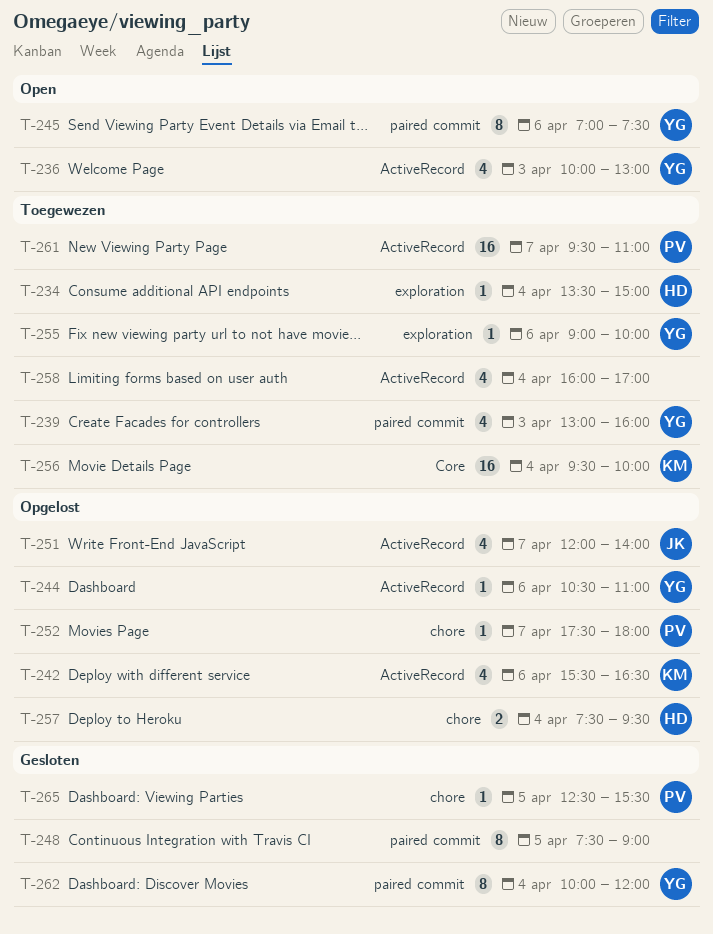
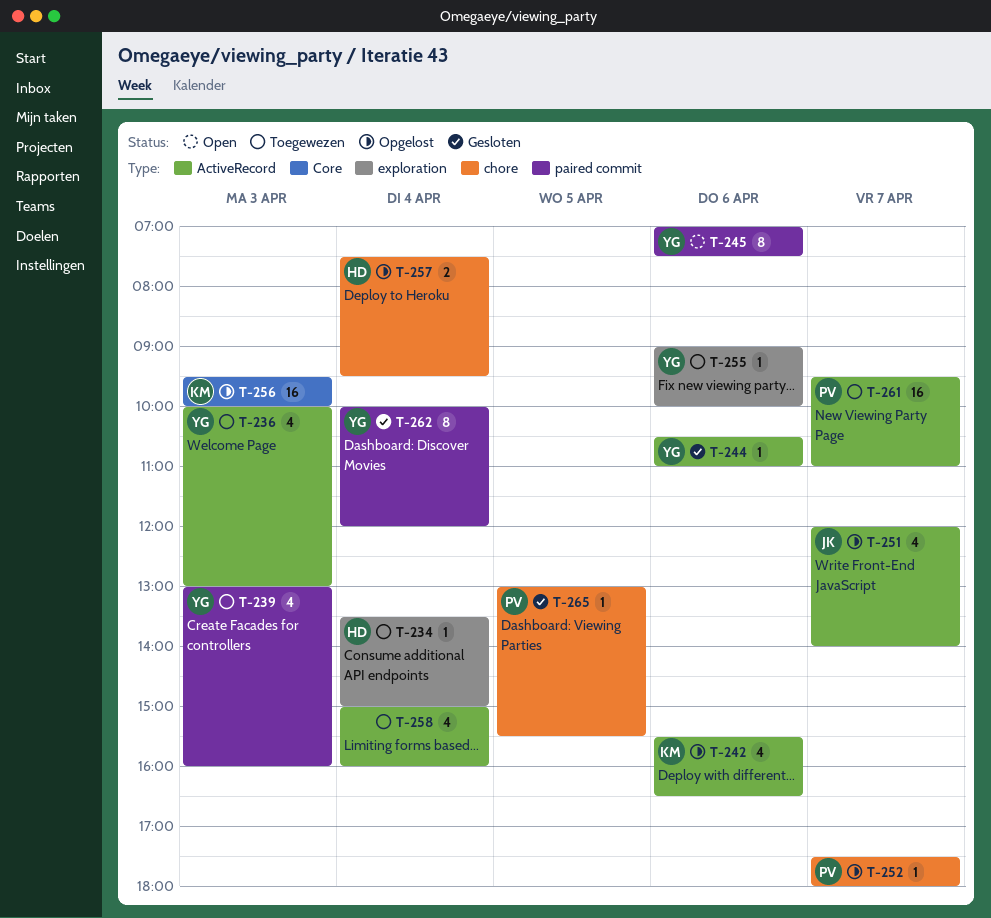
T-236, status: Open -> Toegewezen
T-244, status: Opgelost -> Gesloten
T-248: present -> none
T-256, status: Toegewezen -> Opgelost
T-256, day: Apr 4 -> Apr 3
T-258, begins: 16:00 -> 15:00
T-258, ends: 17:00 -> 16:00
T-265, begins: 12:30 -> 13:00

